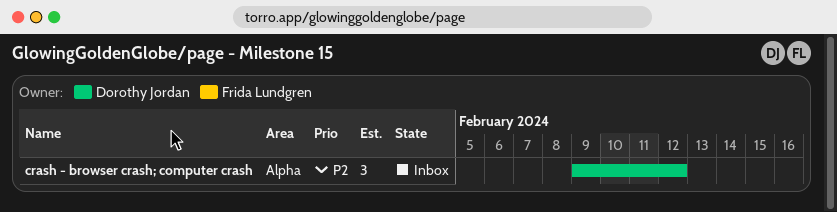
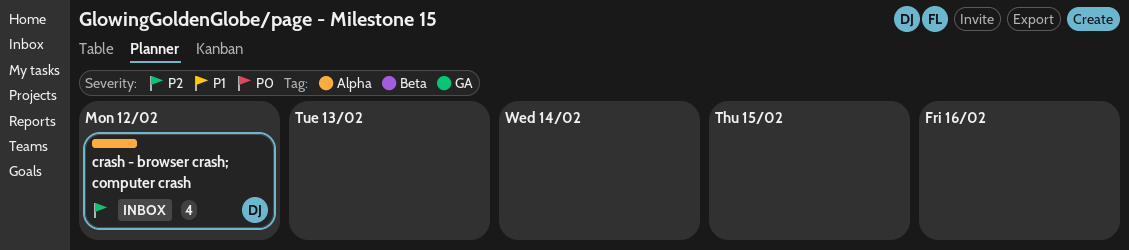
crash - browser crash; computer crash, estimate: 3 -> 4

